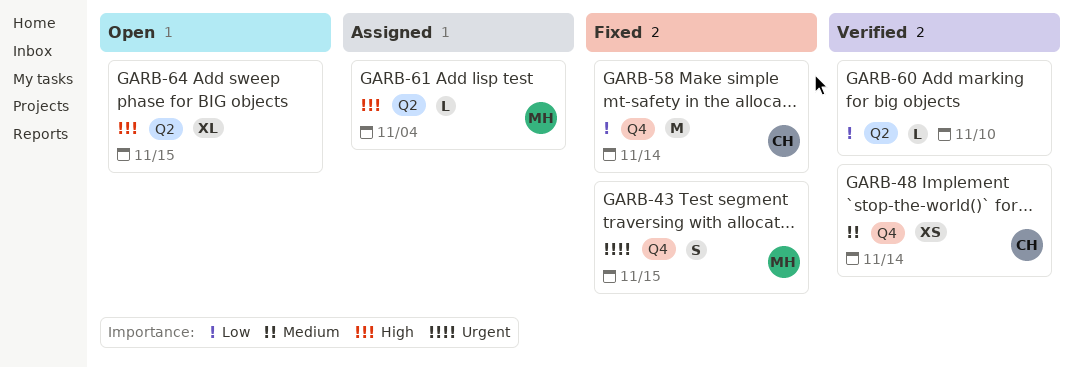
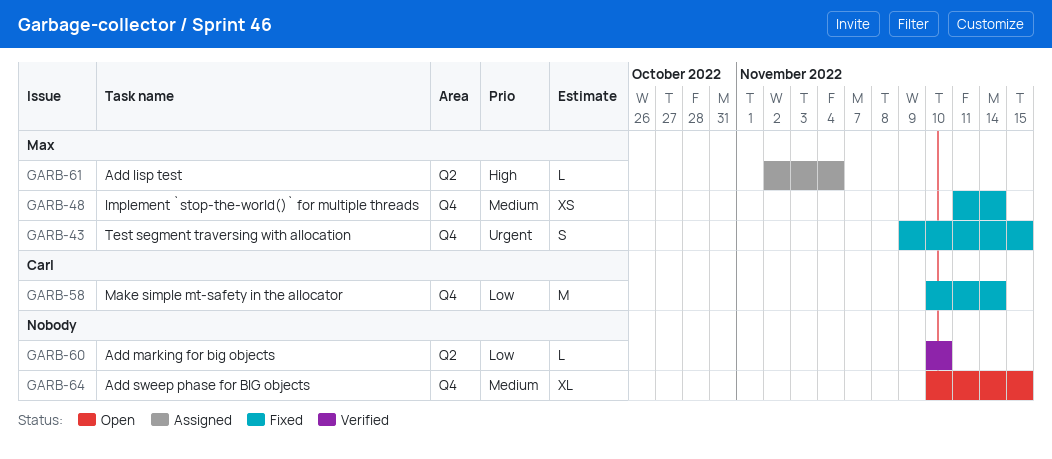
GARB-48, status: Verified -> Fixed
GARB-48, owner: Carl -> Max
GARB-64, priority: High -> Medium
GARB-64, label: Q2 -> Q4

